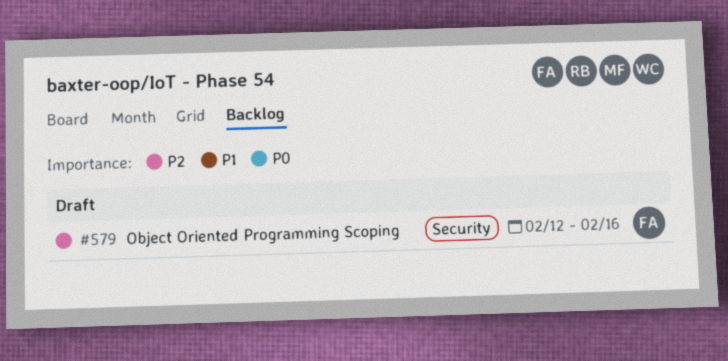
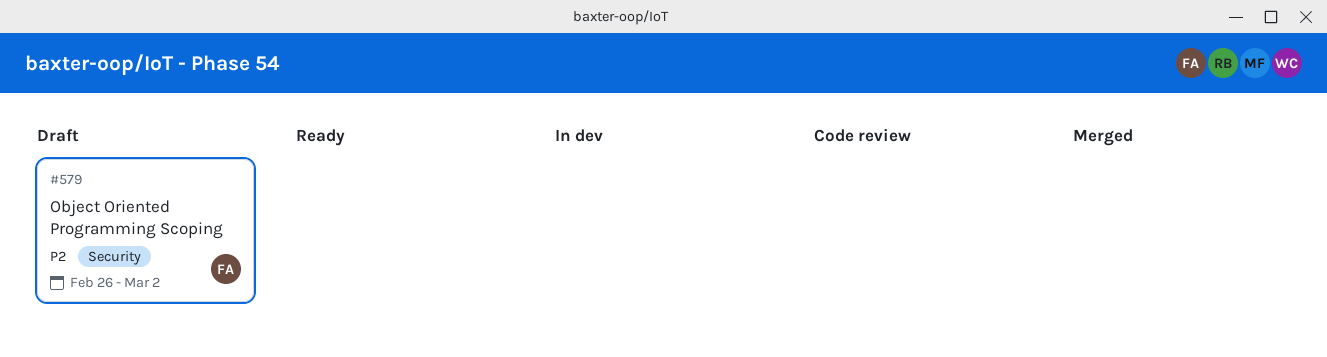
#579, start: Feb 12 -> Feb 26
#579, due: Feb 16 -> Mar 2

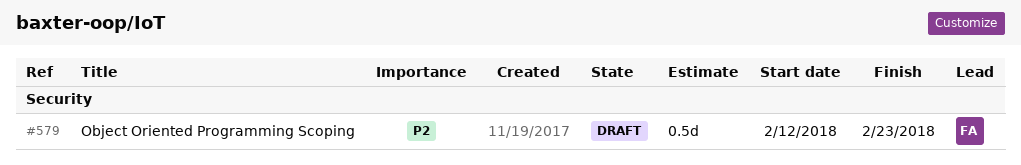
#579, start: Feb 26 -> Feb 12
#579, due: Mar 2 -> Feb 23

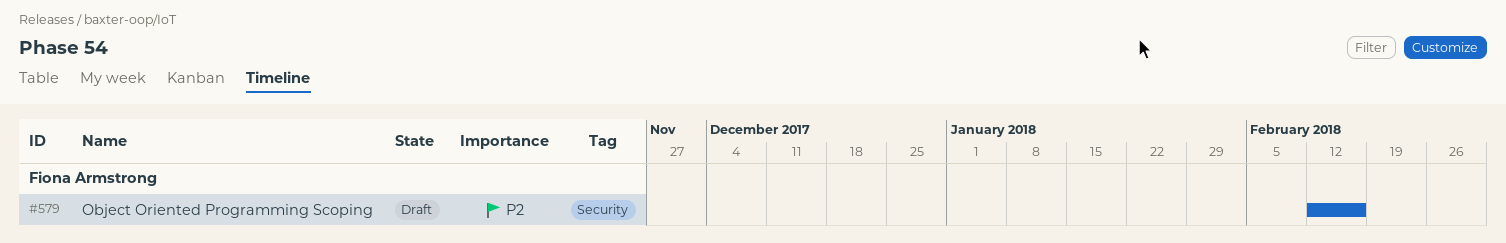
#579, due: Feb 23 -> Feb 16

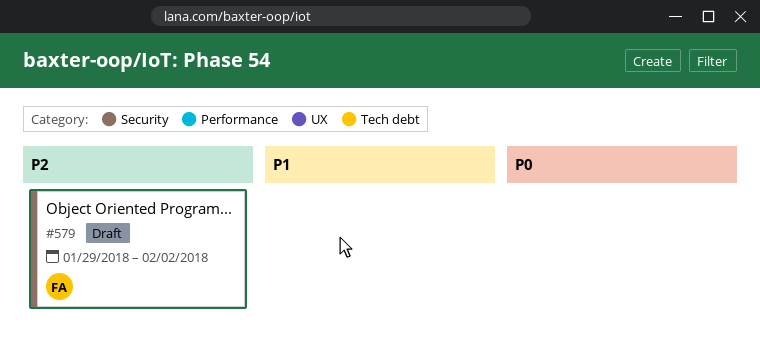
#579, start: Feb 12 -> Jan 29
#579, due: Feb 16 -> Feb 2

